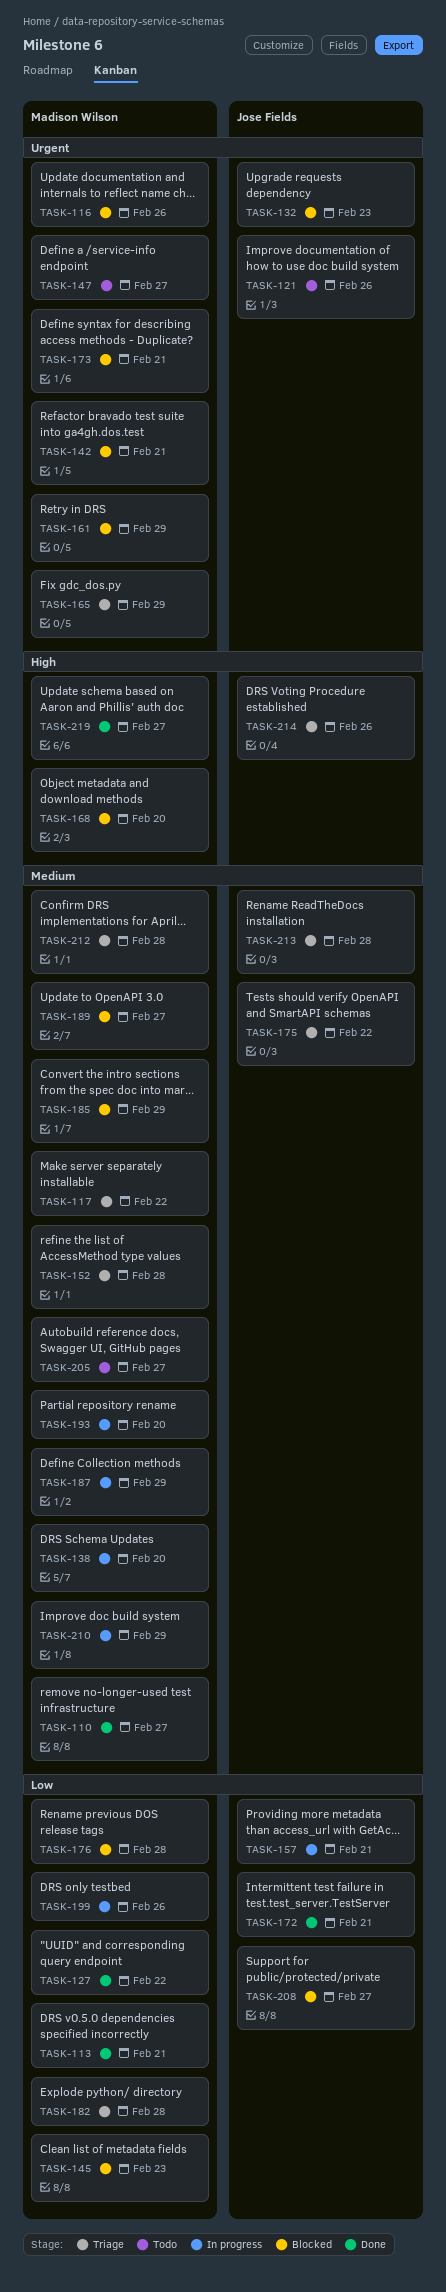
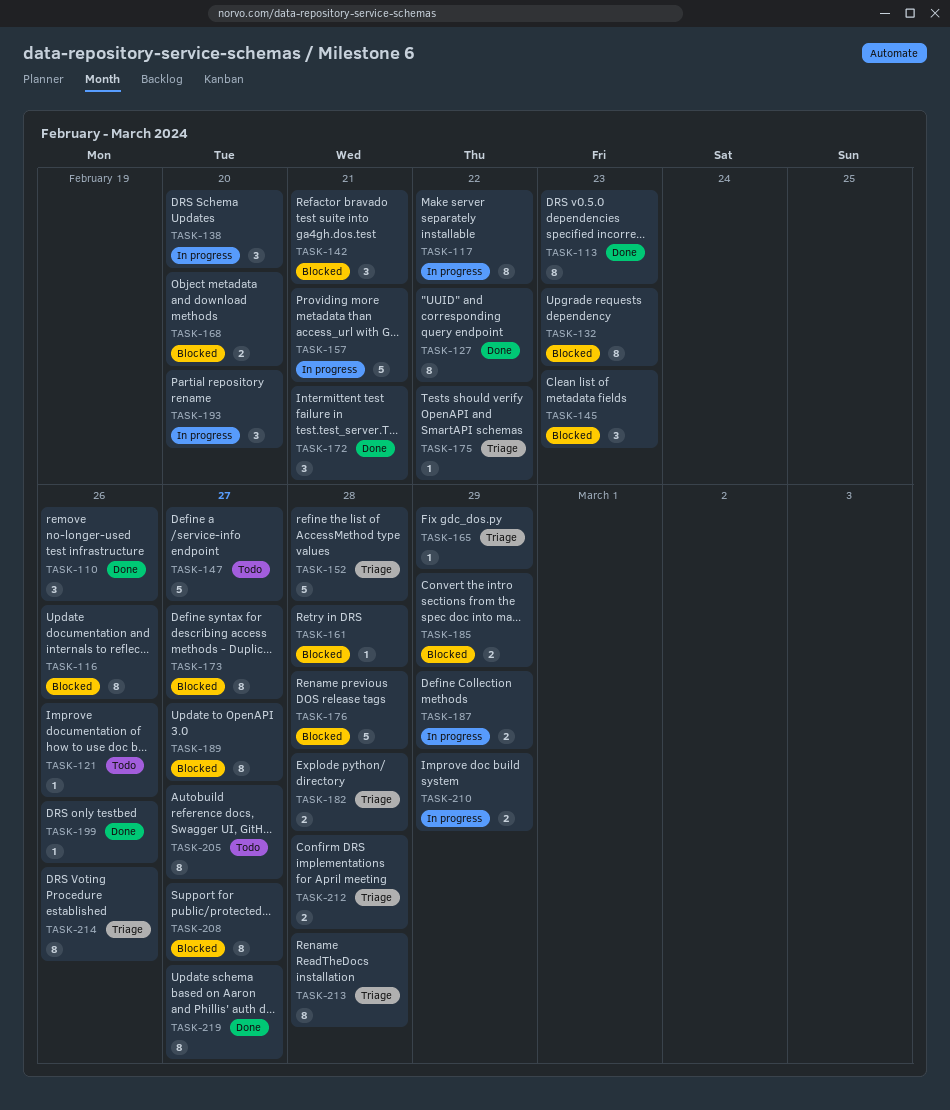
TASK-110, due: Feb 27 -> Feb 26
TASK-113, due: Feb 21 -> Feb 23
TASK-117, status: Triage -> In progress
TASK-161, due: Feb 29 -> Feb 28
TASK-173, due: Feb 21 -> Feb 27
TASK-199, status: In progress -> Done

